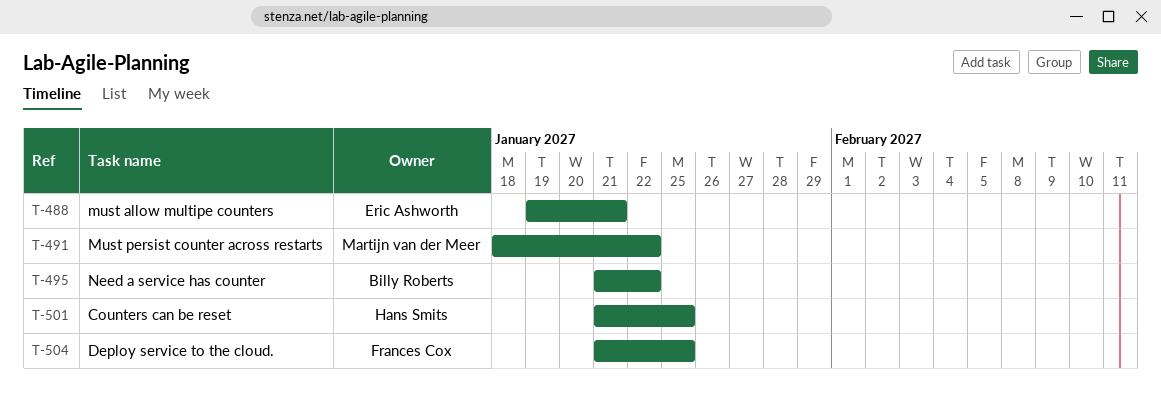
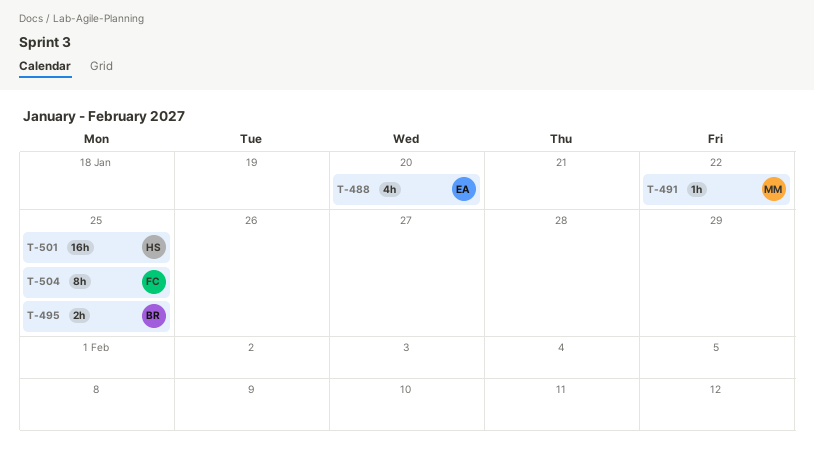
T-488, due: Jan 21 -> Jan 20
T-495, due: Jan 22 -> Jan 25

